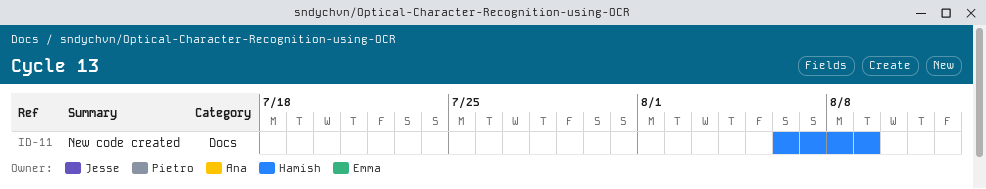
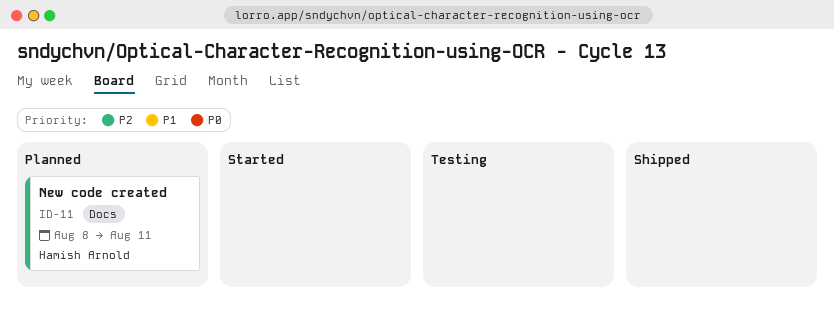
ID-11, start: Aug 6 -> Aug 8
ID-11, due: Aug 9 -> Aug 11

